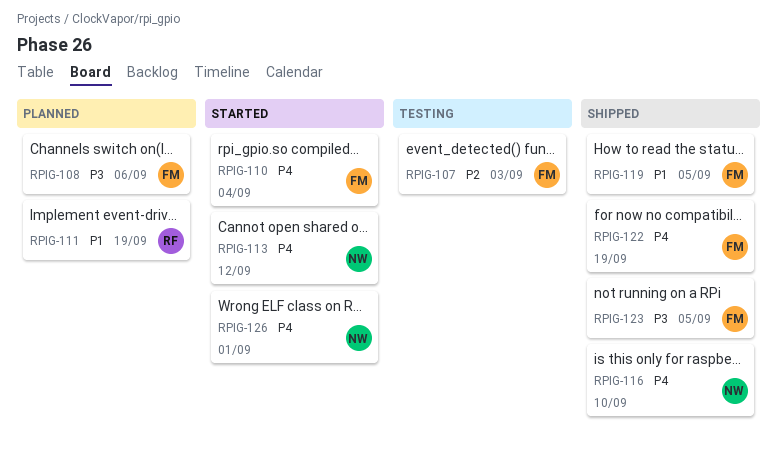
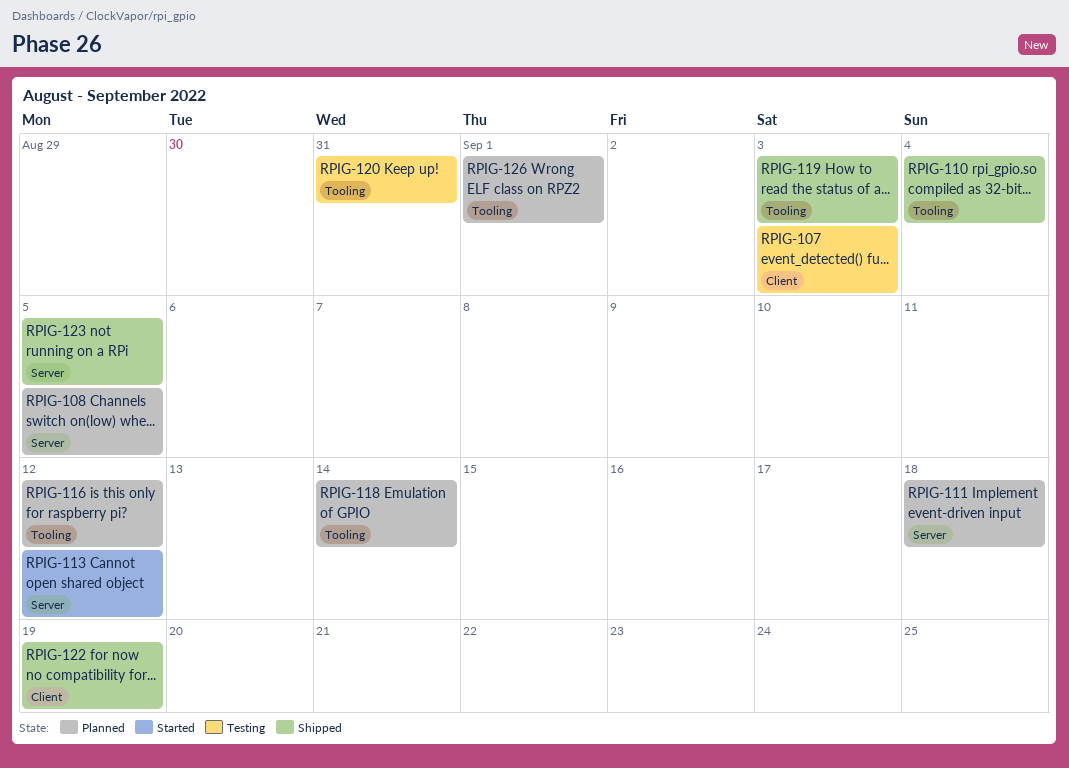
RPIG-108, due: Sep 6 -> Sep 5
RPIG-110, status: Started -> Shipped
RPIG-111, due: Sep 19 -> Sep 18
RPIG-116, status: Shipped -> Planned
RPIG-116, due: Sep 10 -> Sep 12
RPIG-118: none -> present
RPIG-119, due: Sep 5 -> Sep 3
RPIG-120: none -> present
RPIG-126, status: Started -> Planned

